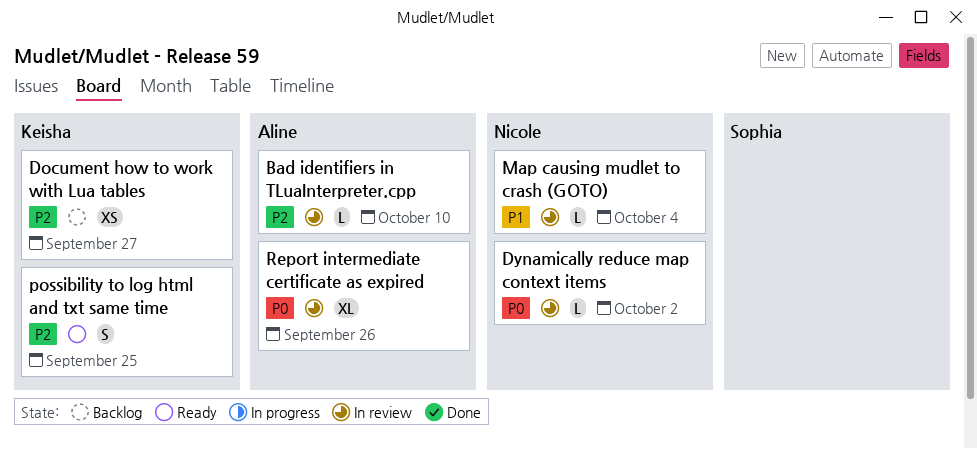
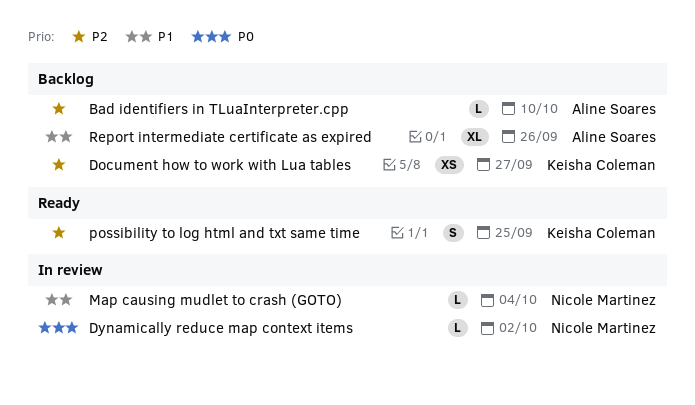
Bad identifiers in TLuaInterpreter.cpp, status: In review -> Backlog
Report intermediate certificate as expired, status: In review -> Backlog
Report intermediate certificate as expired, priority: P0 -> P1

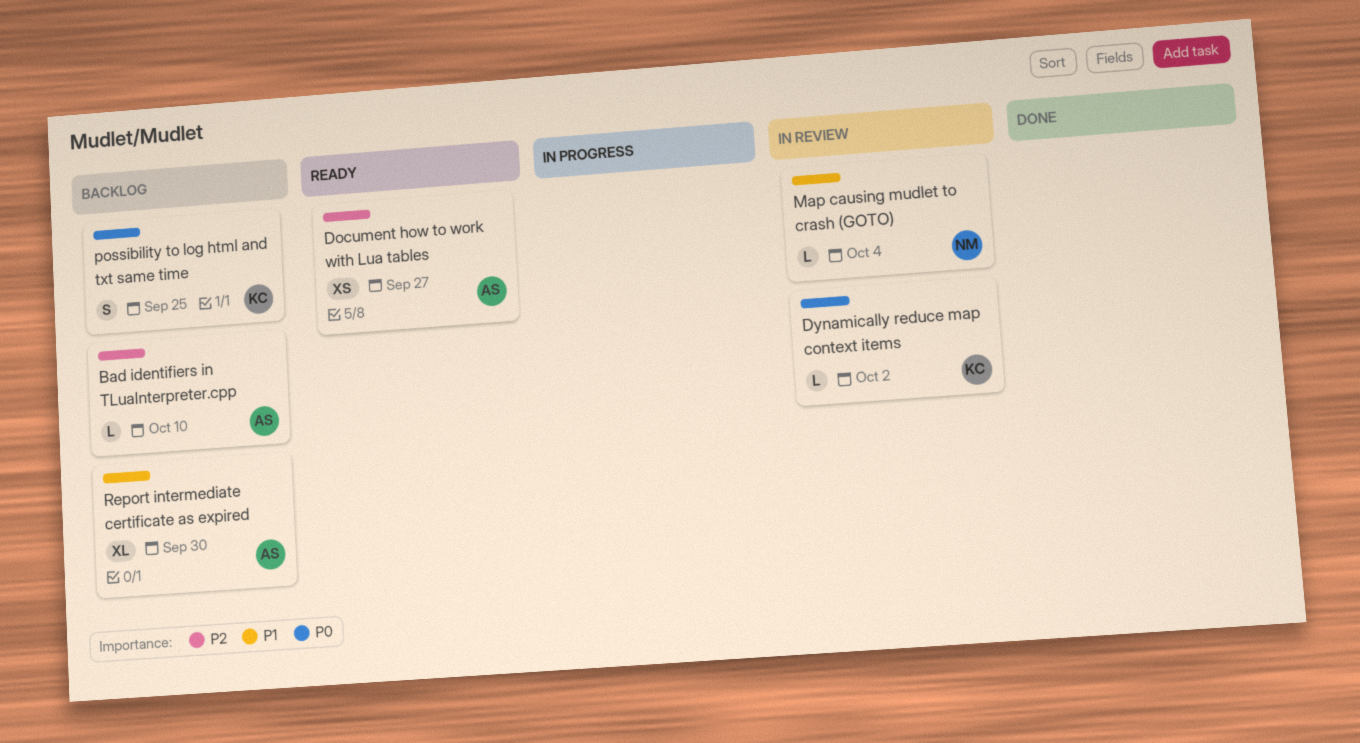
Document how to work with Lua tables, status: Backlog -> Ready
Document how to work with Lua tables, owner: Keisha Coleman -> Aline Soares
Dynamically reduce map context items, owner: Nicole Martinez -> Keisha Coleman
possibility to log html and txt same time, status: Ready -> Backlog
possibility to log html and txt same time, priority: P2 -> P0
Report intermediate certificate as expired, due: Sep 26 -> Sep 30

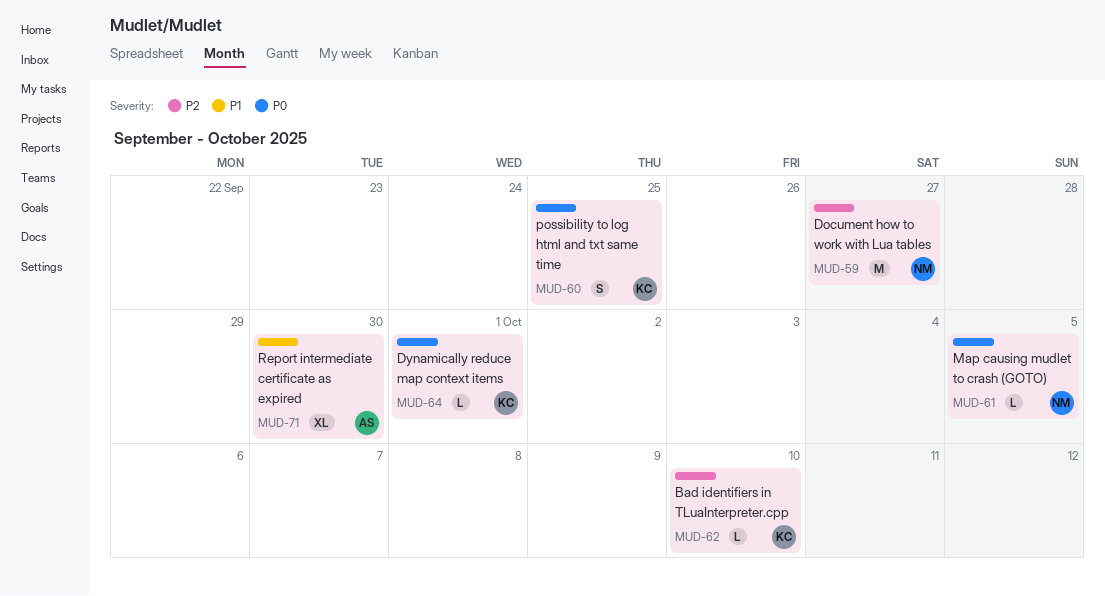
Bad identifiers in TLuaInterpreter.cpp, owner: AS -> KC
Document how to work with Lua tables, owner: AS -> NM
Document how to work with Lua tables, estimate: XS -> M
Dynamically reduce map context items, due: Oct 2 -> Oct 1
Map causing mudlet to crash (GOTO), priority: P1 -> P0
Map causing mudlet to crash (GOTO), due: Oct 4 -> Oct 5

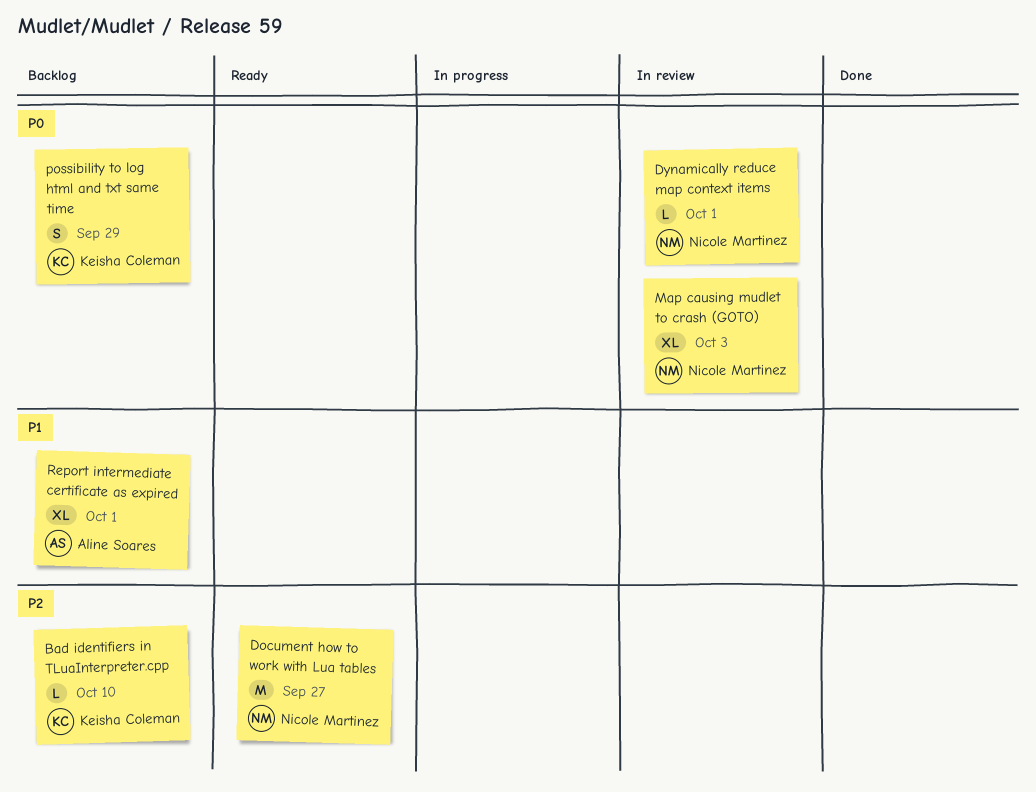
Dynamically reduce map context items, owner: Keisha Coleman -> Nicole Martinez
Map causing mudlet to crash (GOTO), estimate: L -> XL
Map causing mudlet to crash (GOTO), due: Oct 5 -> Oct 3
possibility to log html and txt same time, due: Sep 25 -> Sep 29
Report intermediate certificate as expired, due: Sep 30 -> Oct 1

